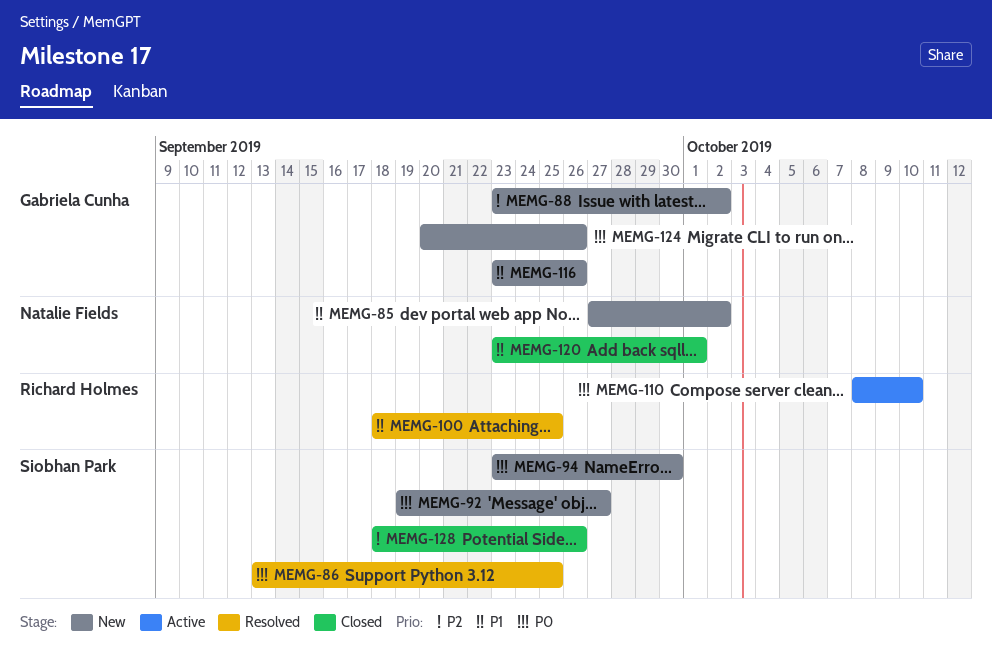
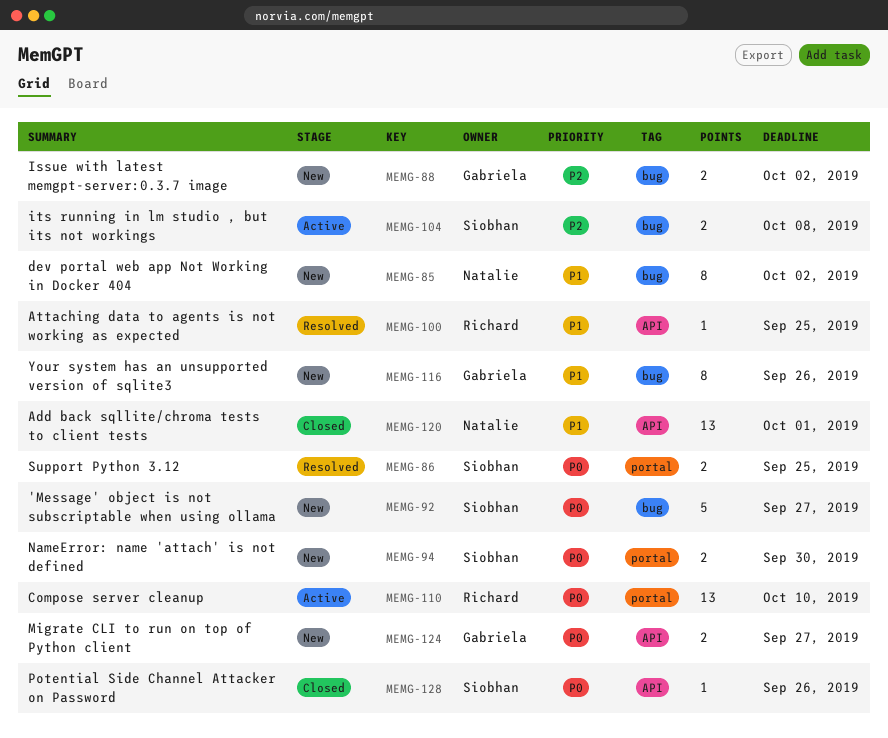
MEMG-104: none -> present
MEMG-124, due: Sep 26 -> Sep 27
MEMG-128, priority: P2 -> P0

